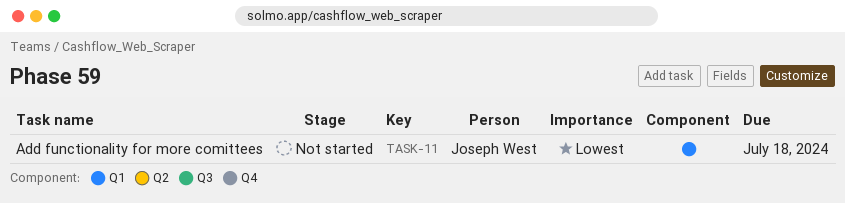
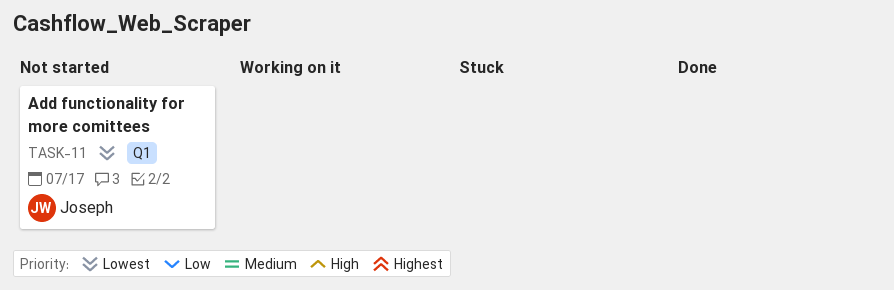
TASK-11, due: Jul 18 -> Jul 17

